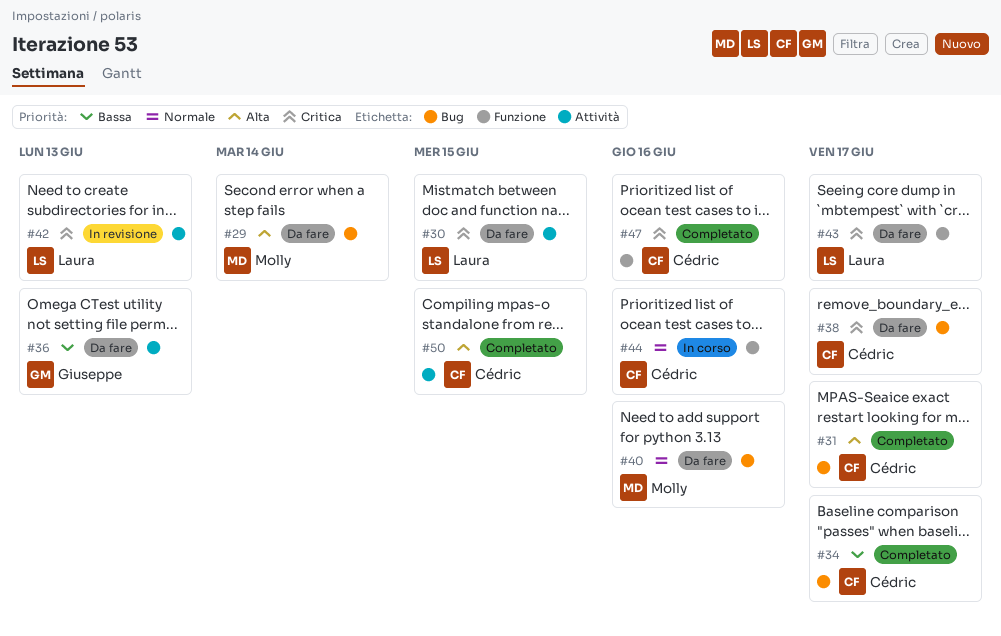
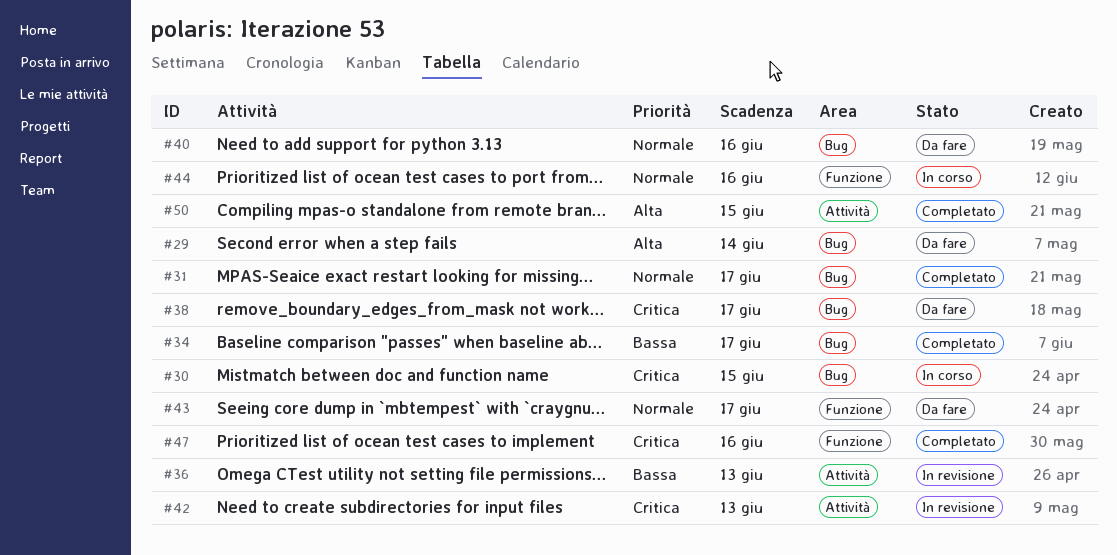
#30, status: Da fare -> In corso
#30, label: Attività -> Bug
#31, priority: Alta -> Normale
#36, status: Da fare -> In revisione
#43, priority: Critica -> Normale

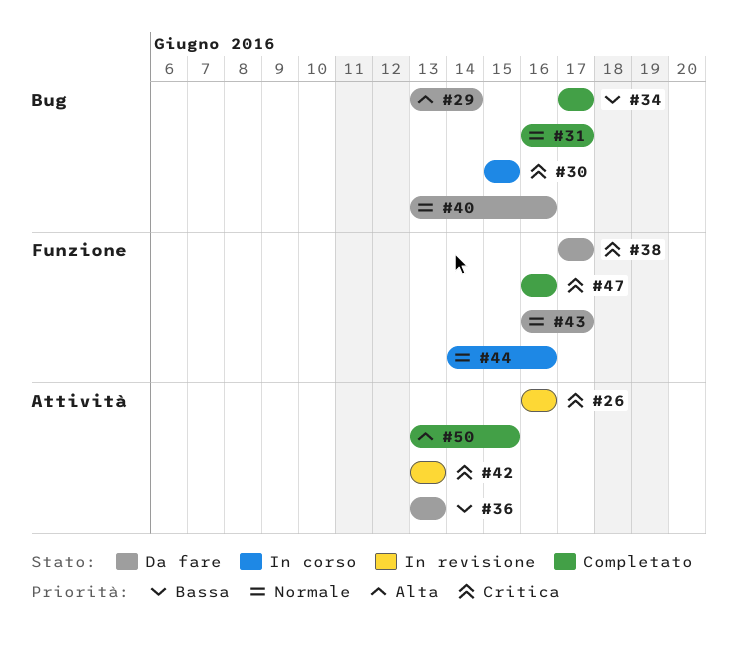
#26: none -> present
#36, status: In revisione -> Da fare
#38, label: Bug -> Funzione

